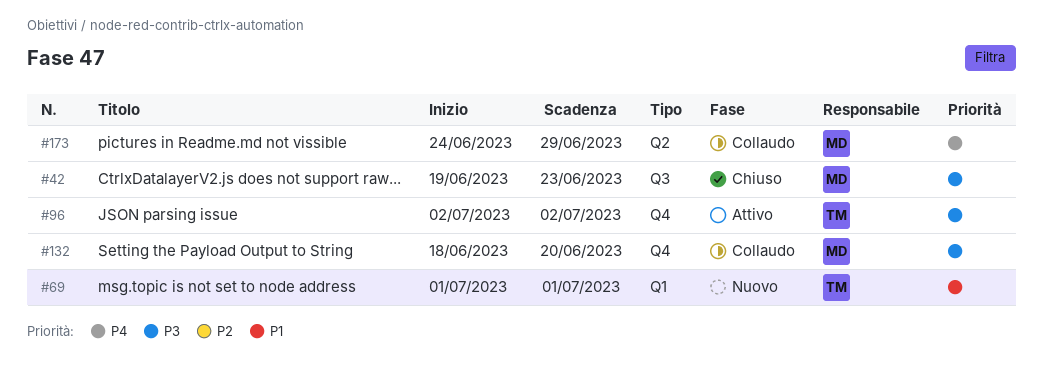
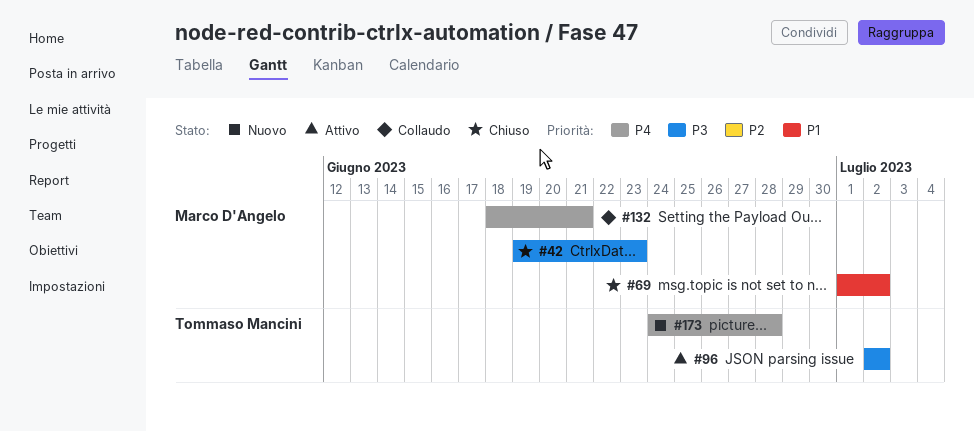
#69, status: Nuovo -> Chiuso
#69, owner: Tommaso Mancini -> Marco D'Angelo
#69, due: Jul 1 -> Jul 2
#132, priority: P3 -> P4
#132, due: Jun 20 -> Jun 21
#173, status: Collaudo -> Nuovo
#173, owner: Marco D'Angelo -> Tommaso Mancini
#173, due: Jun 29 -> Jun 28

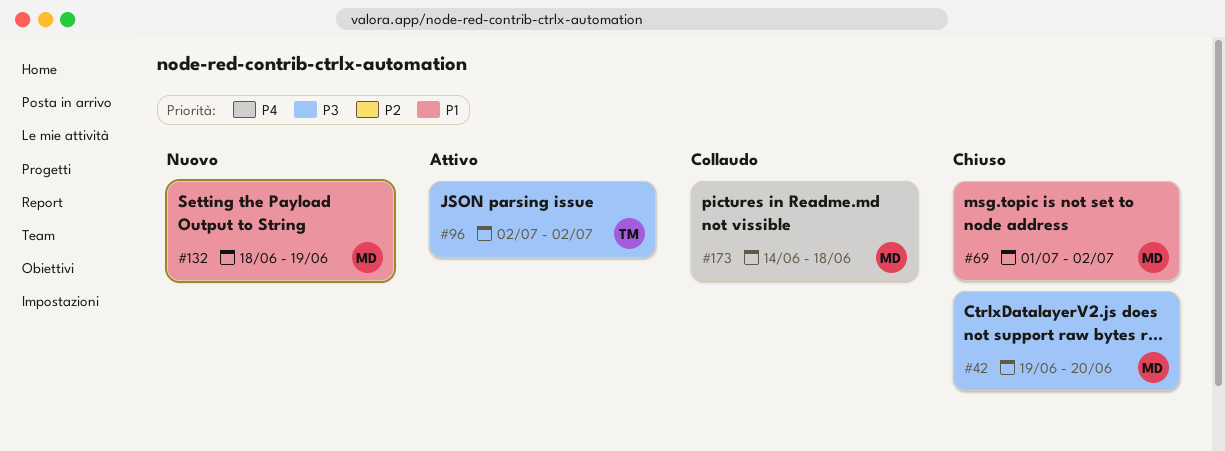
#42, due: Jun 23 -> Jun 20
#132, status: Collaudo -> Nuovo
#132, priority: P4 -> P1
#132, due: Jun 21 -> Jun 19
#173, status: Nuovo -> Collaudo
#173, owner: Tommaso Mancini -> Marco D'Angelo
#173, start: Jun 24 -> Jun 14
#173, due: Jun 28 -> Jun 18

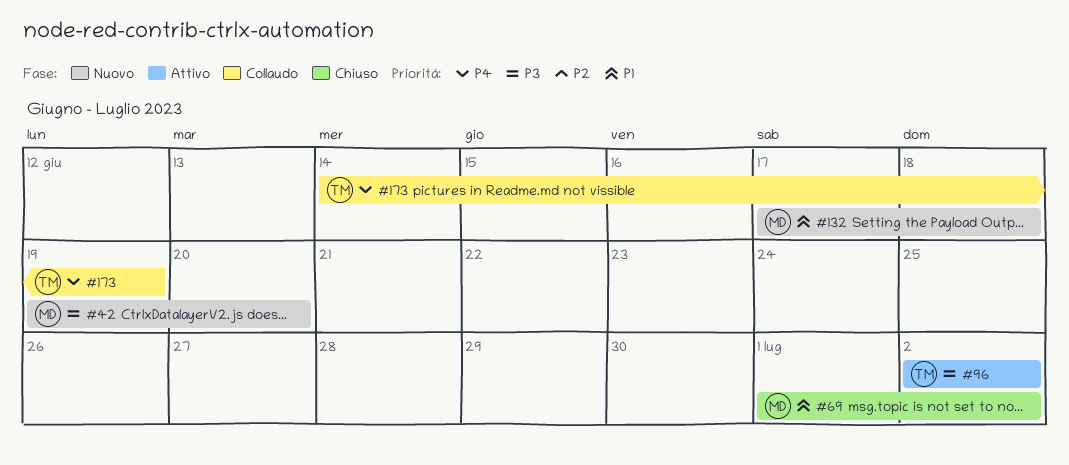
#42, status: Chiuso -> Nuovo
#132, start: Jun 18 -> Jun 17
#132, due: Jun 19 -> Jun 18
#173, owner: MD -> TM
#173, due: Jun 18 -> Jun 19

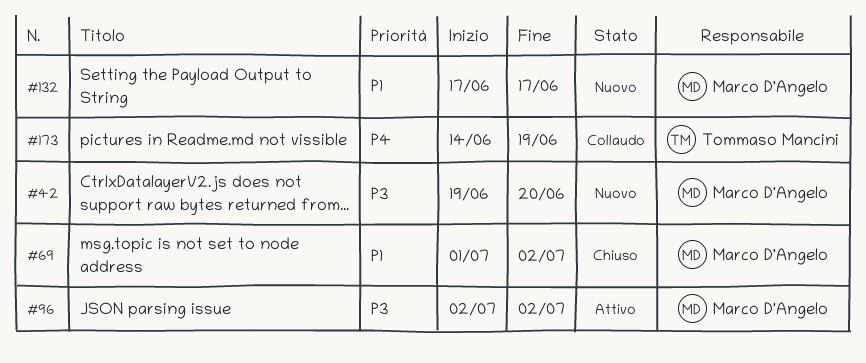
#96, owner: Tommaso Mancini -> Marco D'Angelo
#132, due: Jun 18 -> Jun 17

